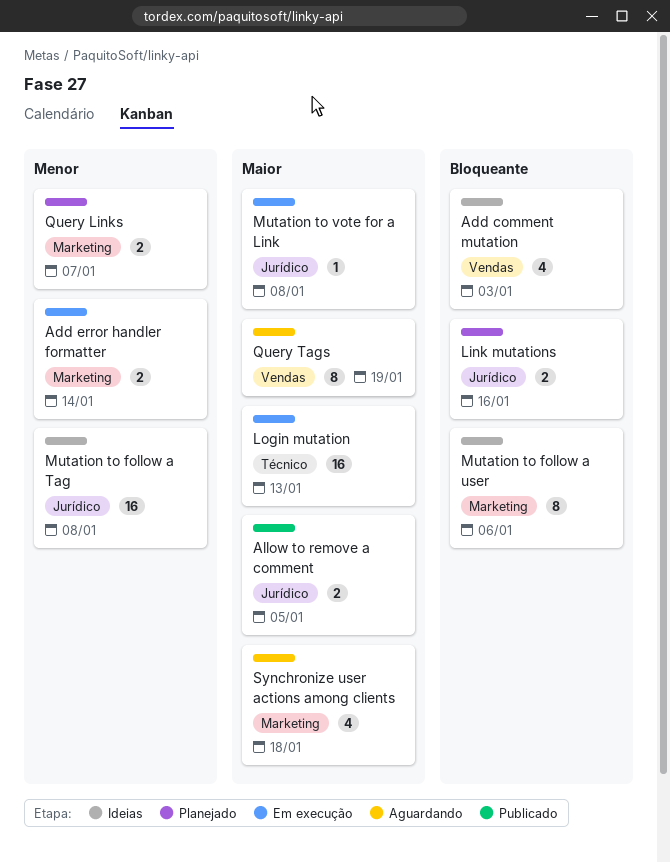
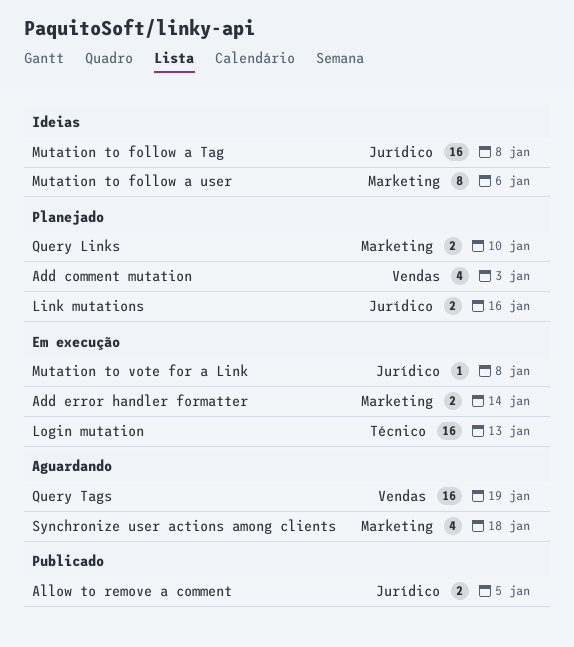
Add comment mutation, status: Ideias -> Planejado
Query Links, due: Jan 7 -> Jan 10
Query Tags, estimate: 8 -> 16

